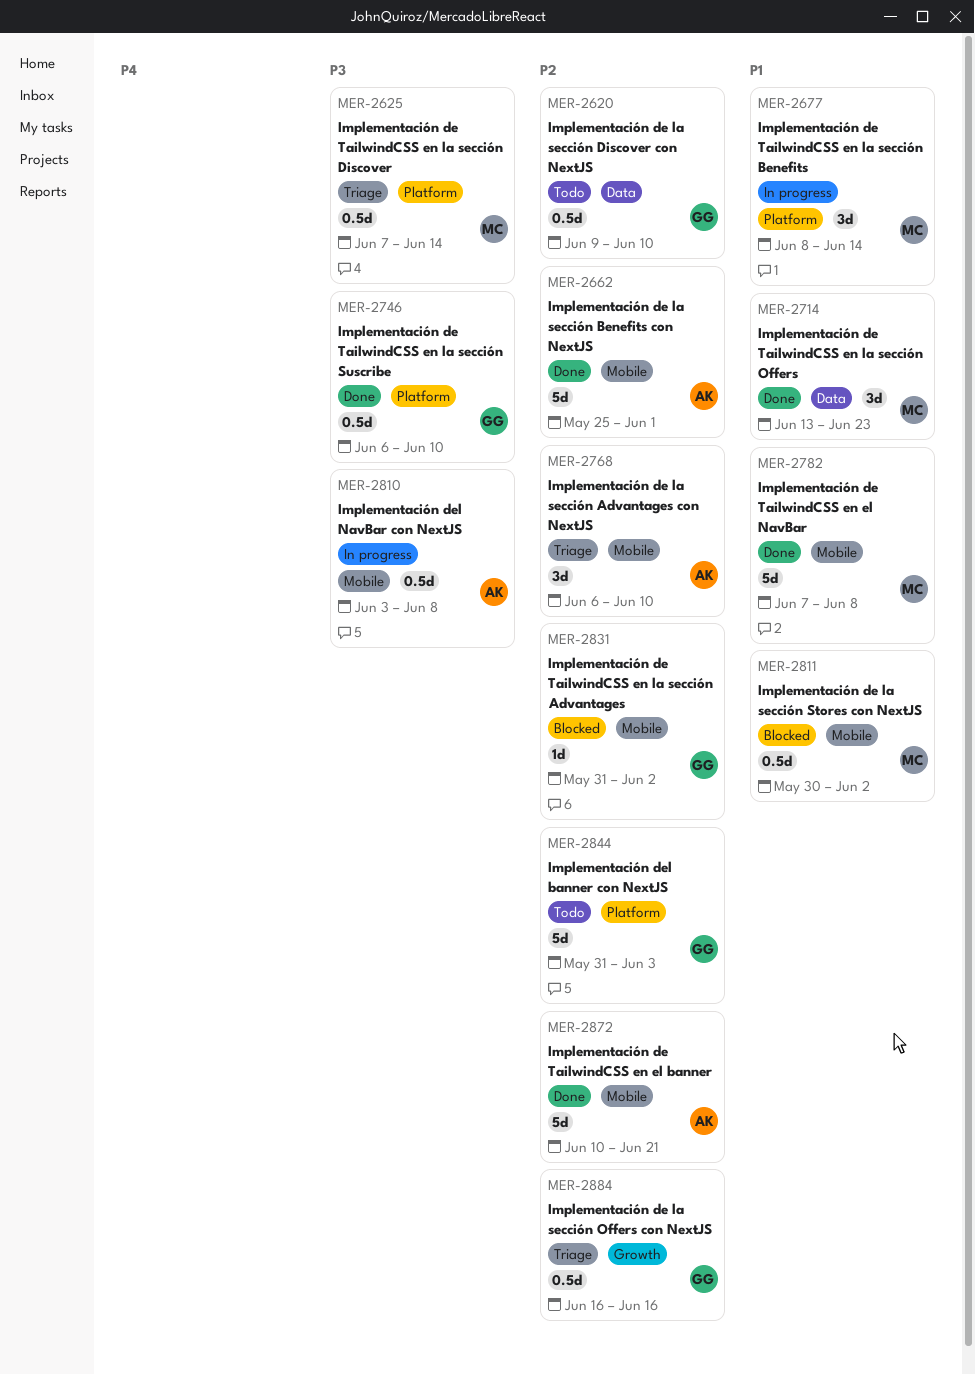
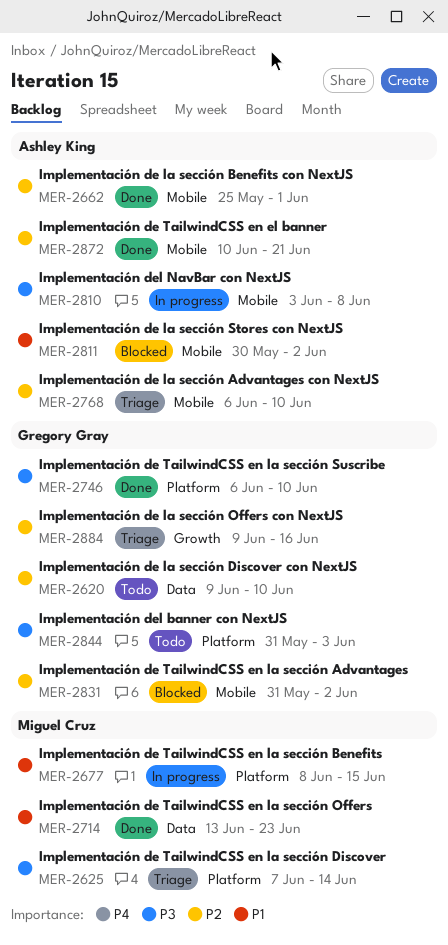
MER-2677, due: Jun 14 -> Jun 15
MER-2782: present -> none
MER-2811, owner: Miguel Cruz -> Ashley King
MER-2844, priority: P2 -> P3
MER-2884, start: Jun 16 -> Jun 9

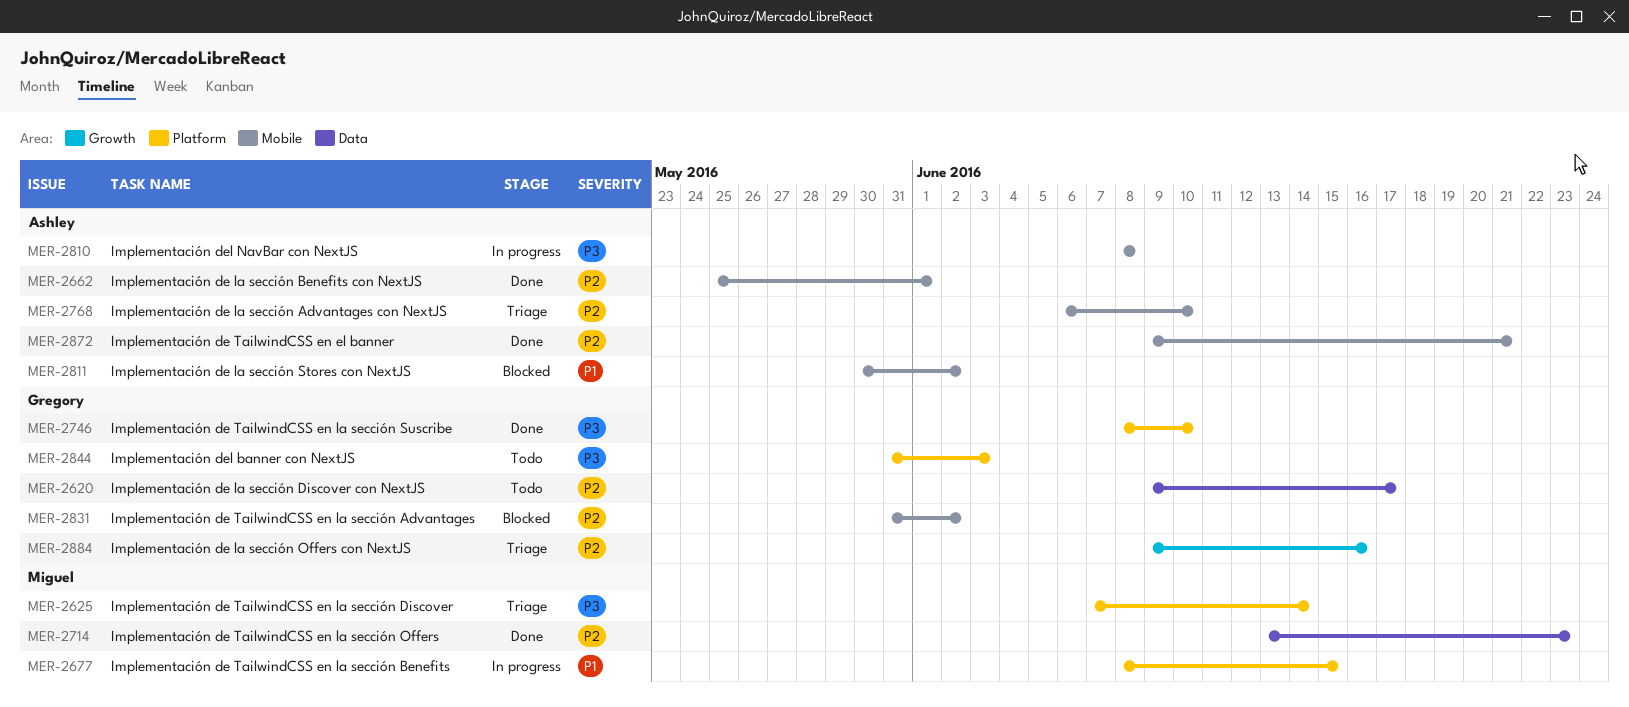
MER-2620, due: Jun 10 -> Jun 17
MER-2714, priority: P1 -> P2
MER-2746, start: Jun 6 -> Jun 8
MER-2810, start: Jun 3 -> Jun 8
MER-2872, start: Jun 10 -> Jun 9

